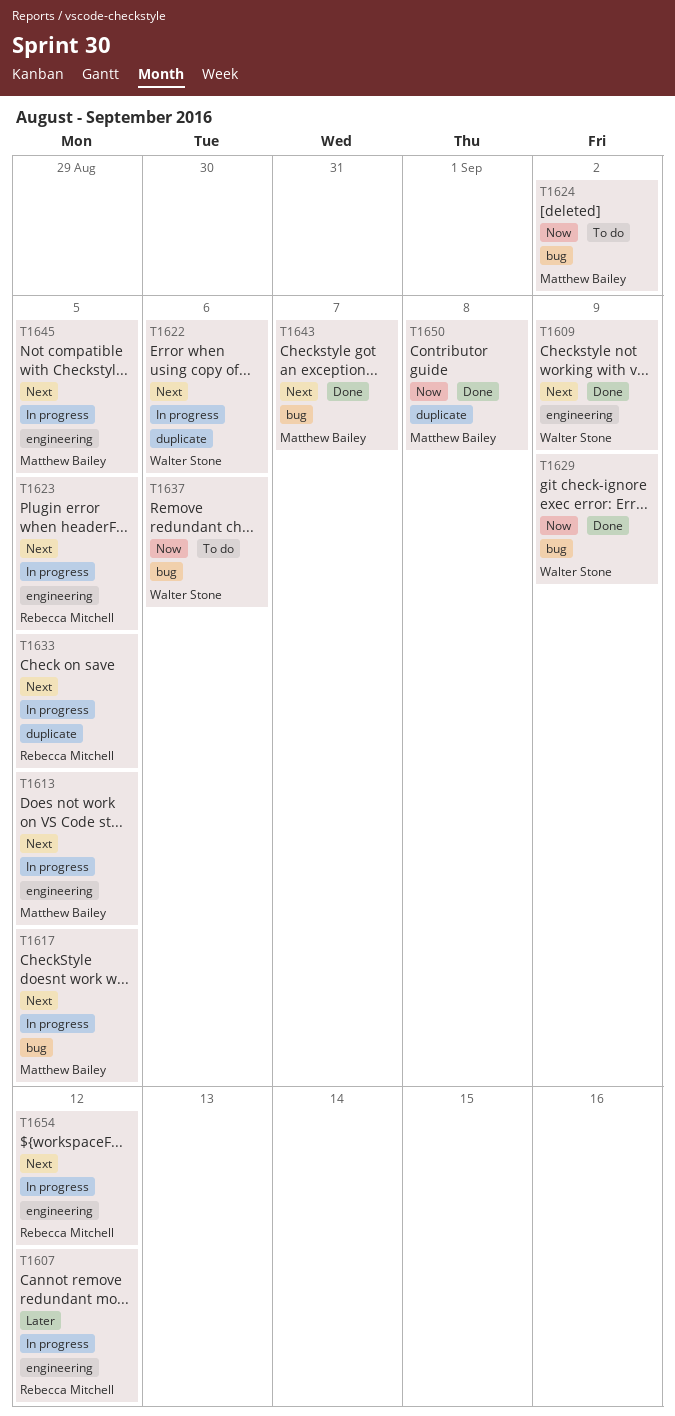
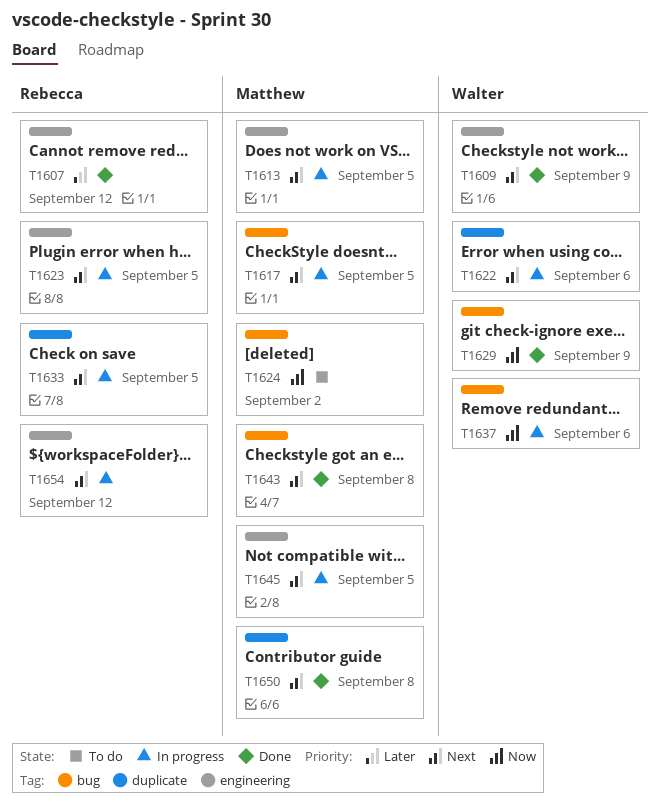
T1607, status: In progress -> Done
T1637, status: To do -> In progress
T1643, due: Sep 7 -> Sep 8
T1650, priority: Now -> Next

